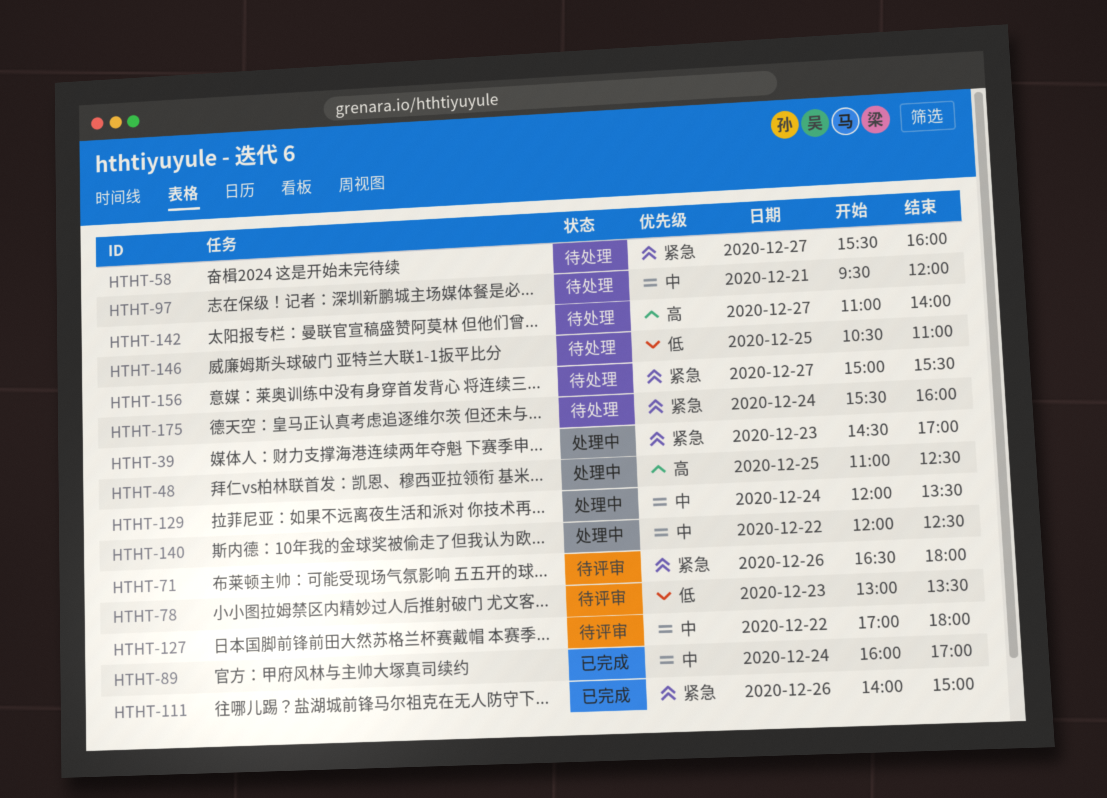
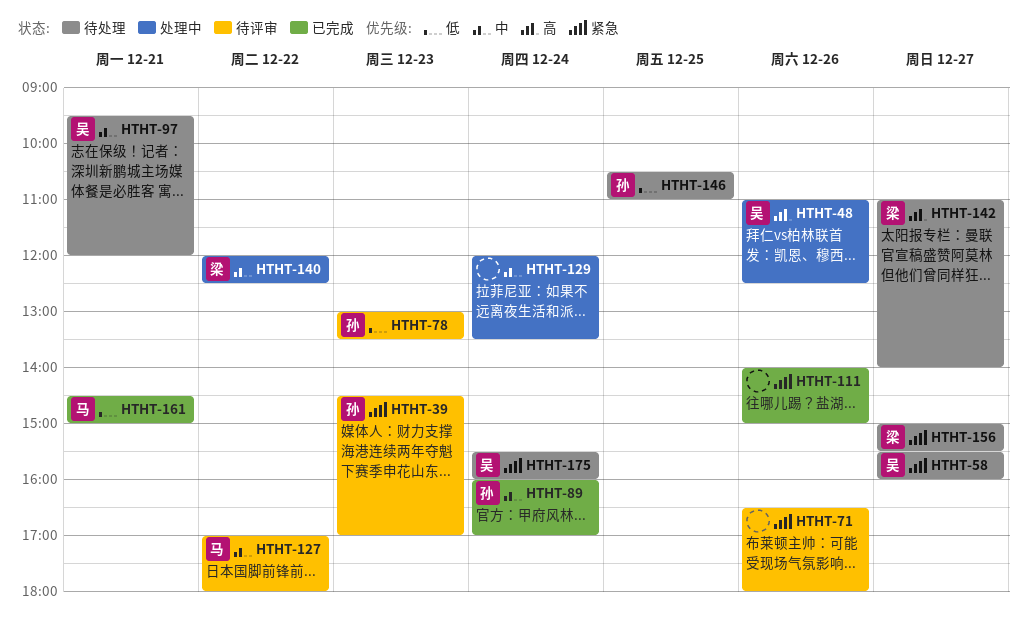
HTHT-39, status: 处理中 -> 待评审
HTHT-48, day: Dec 25 -> Dec 26
HTHT-161: none -> present

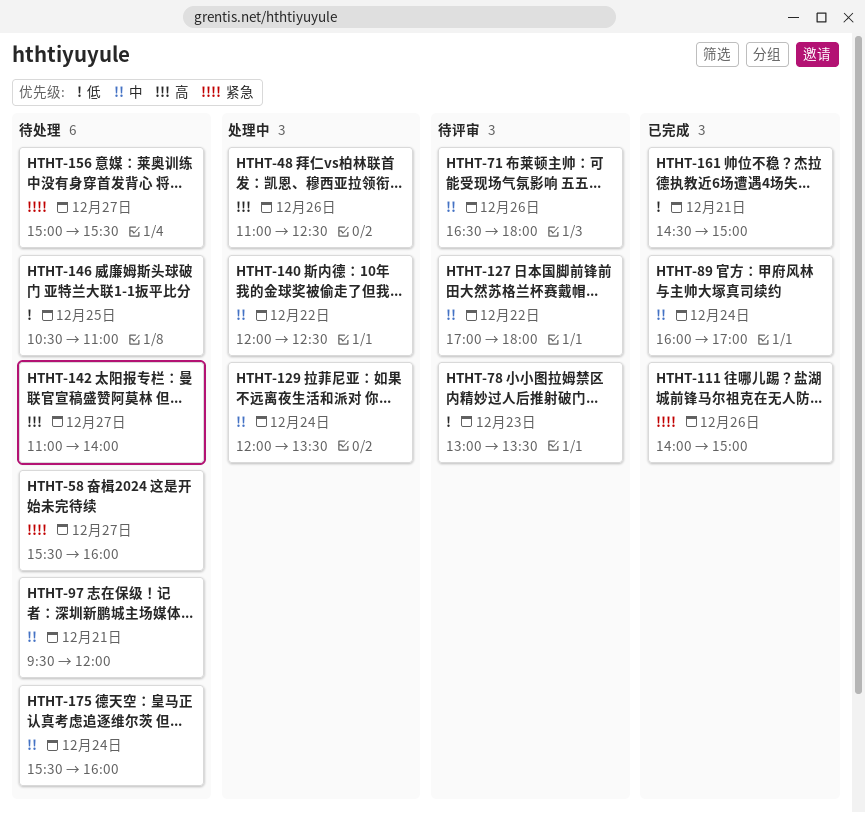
HTHT-39: present -> none
HTHT-71, priority: 紧急 -> 中
HTHT-175, priority: 紧急 -> 中

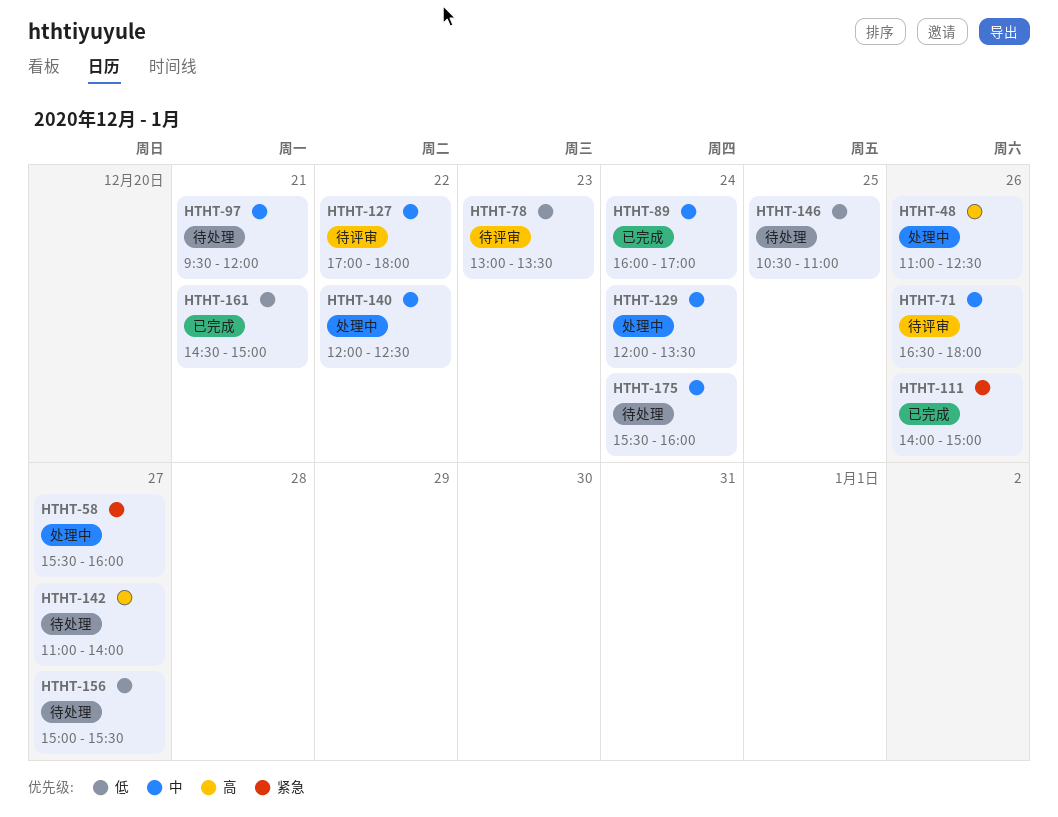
HTHT-58, status: 待处理 -> 处理中
HTHT-156, priority: 紧急 -> 低

